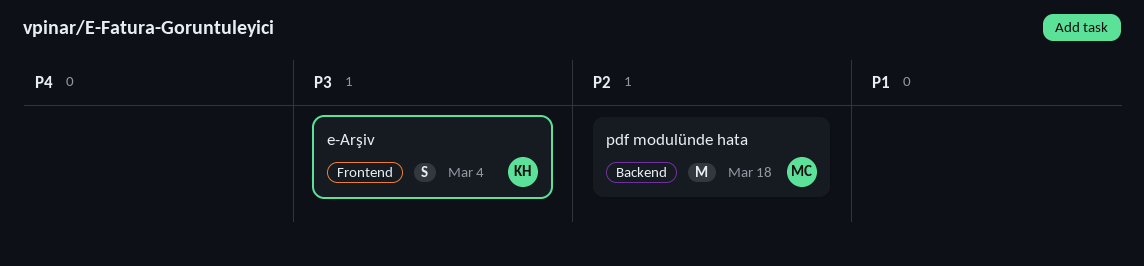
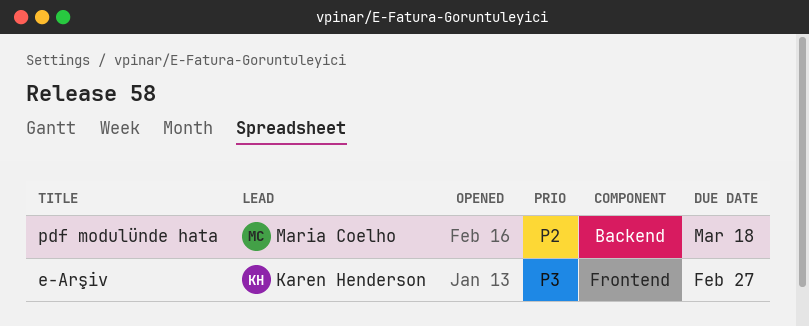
e-Arşiv, due: Mar 4 -> Feb 27

